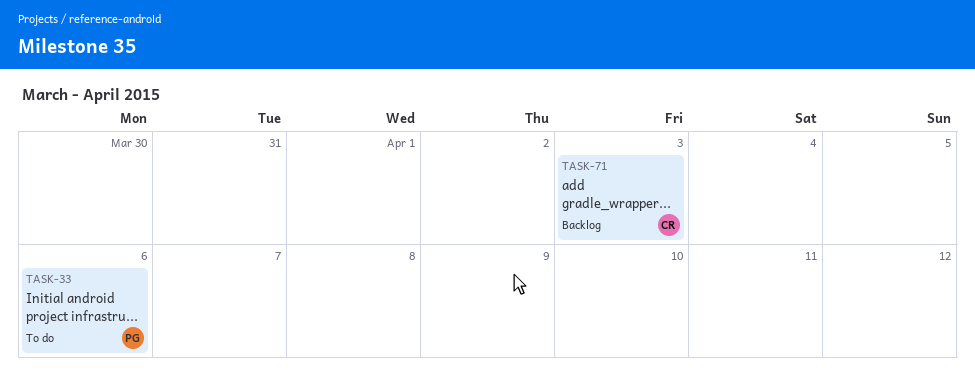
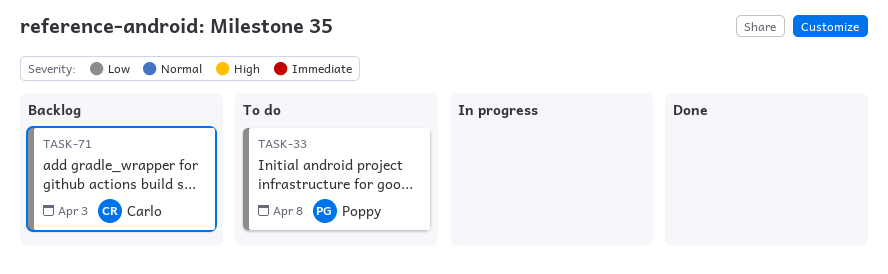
TASK-33, due: Apr 6 -> Apr 8

